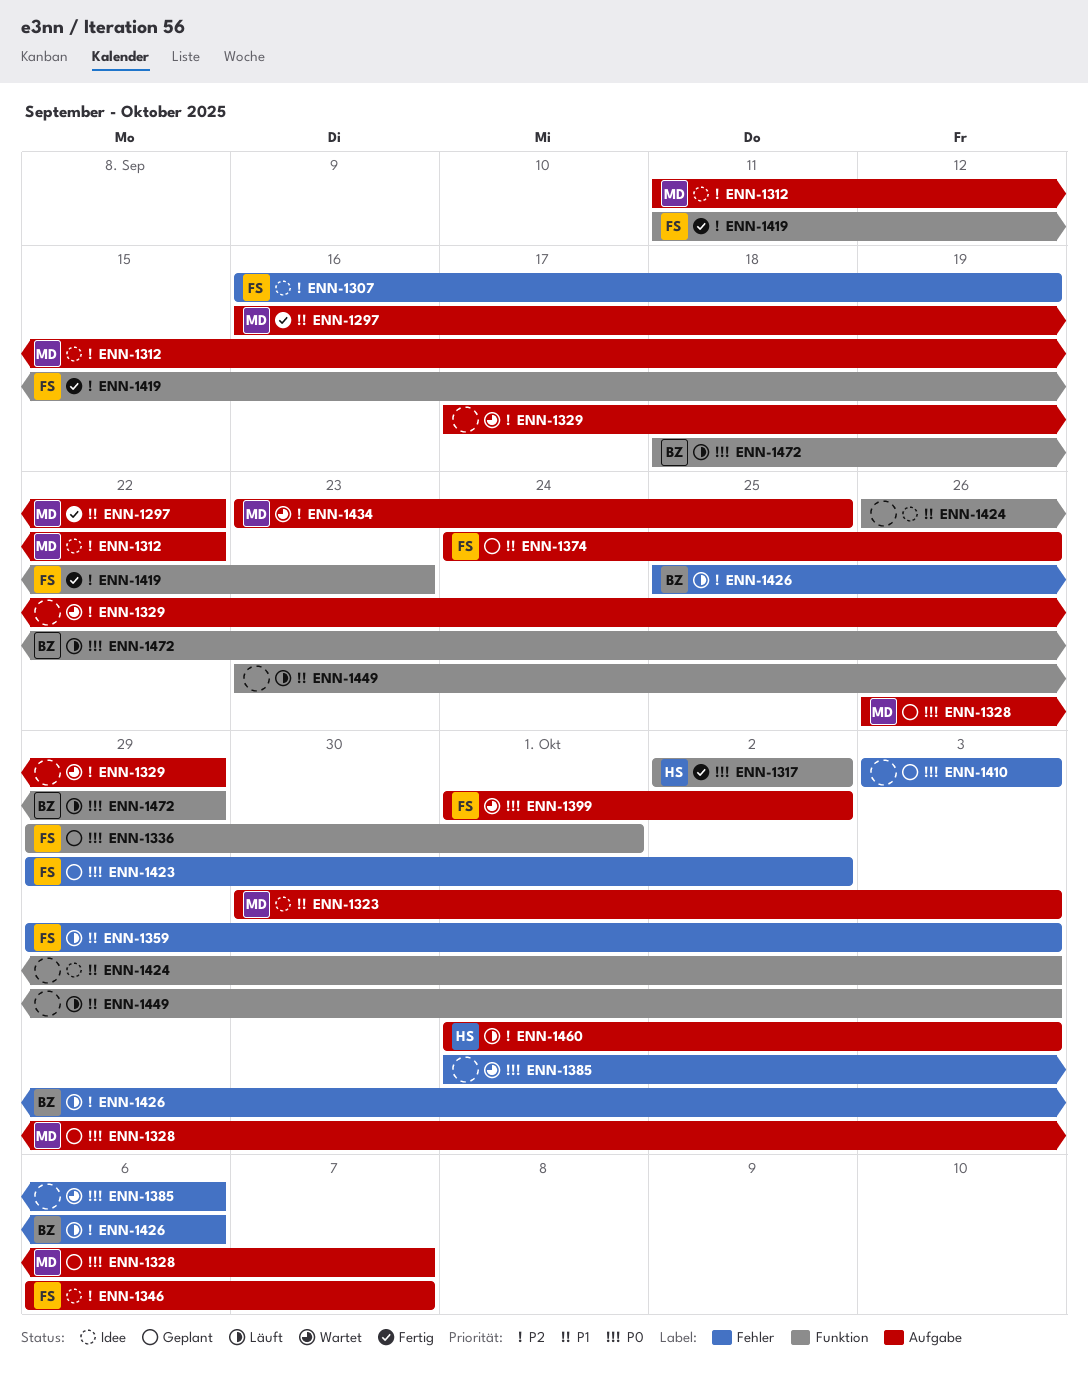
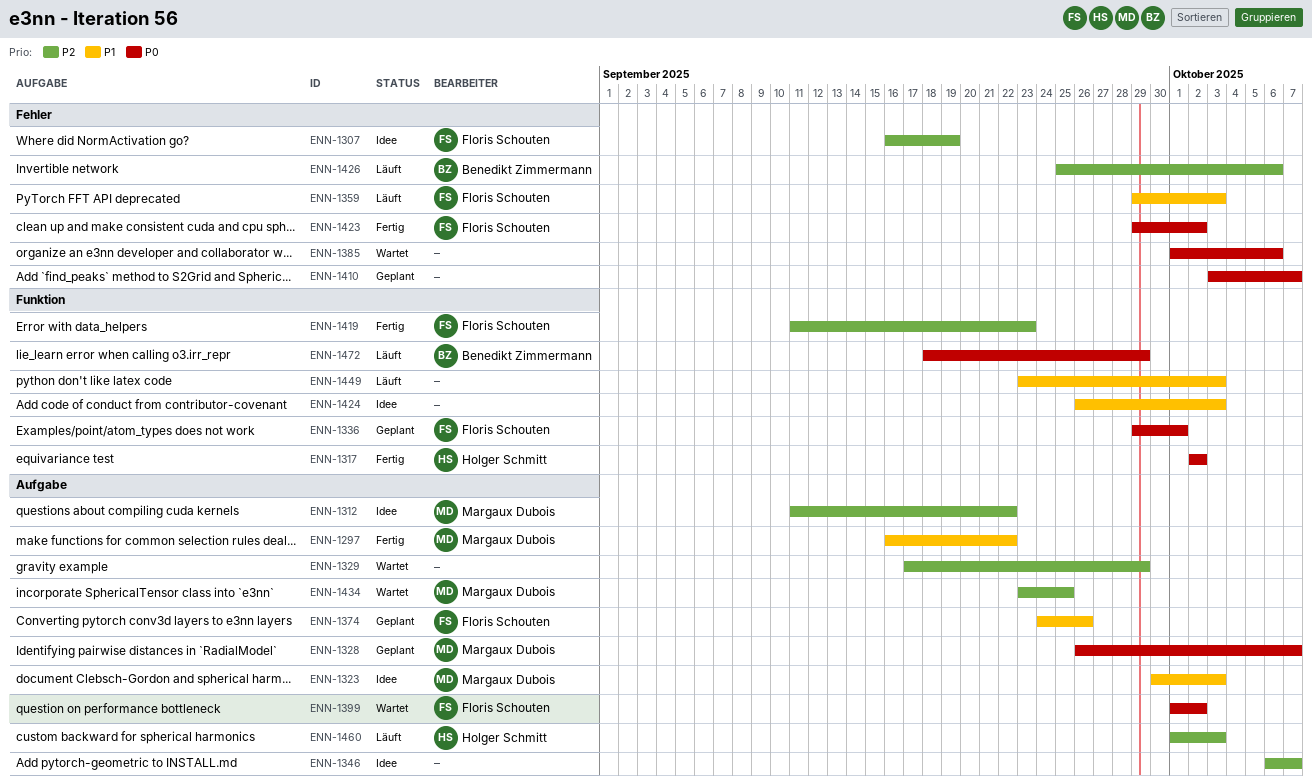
ENN-1346, owner: Floris Schouten -> none
ENN-1410, due: Oct 3 -> Oct 7
ENN-1423, status: Geplant -> Fertig

